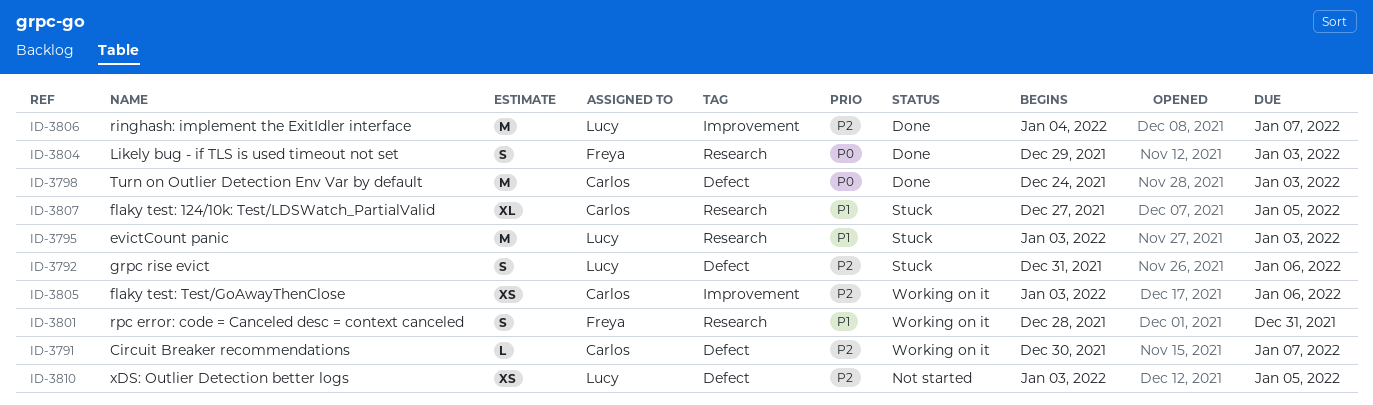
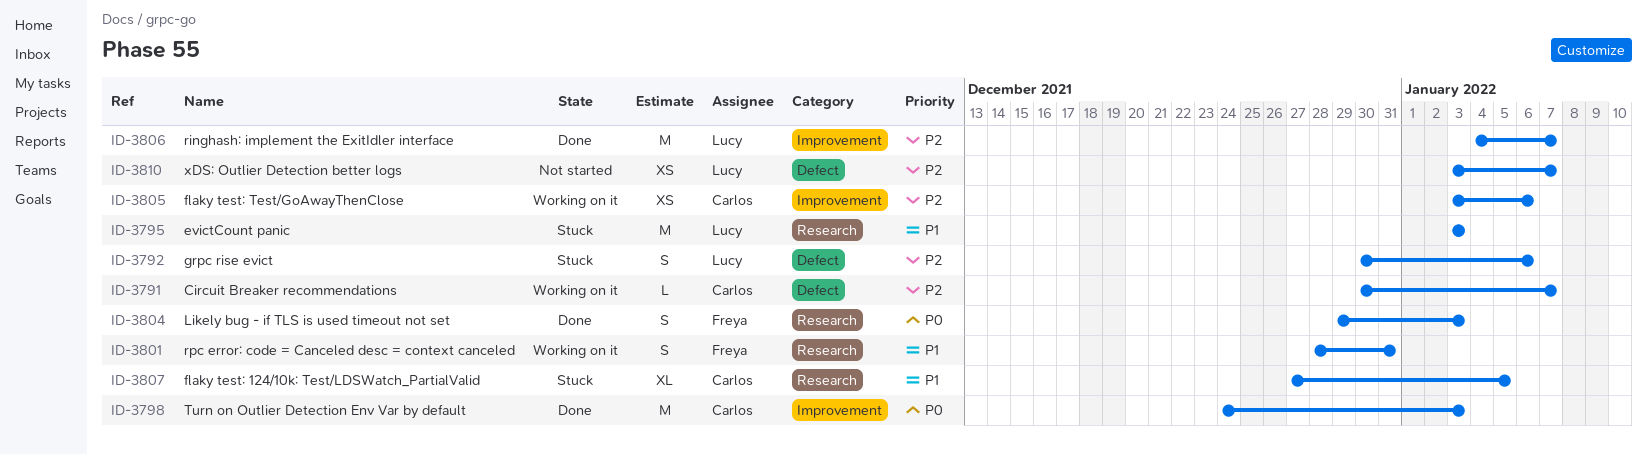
ID-3792, start: Dec 31 -> Dec 30
ID-3798, label: Defect -> Improvement
ID-3810, due: Jan 5 -> Jan 7

